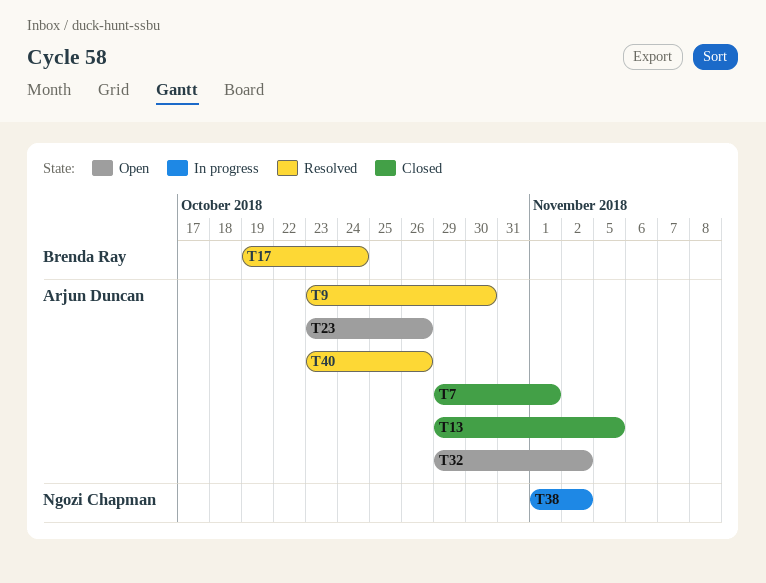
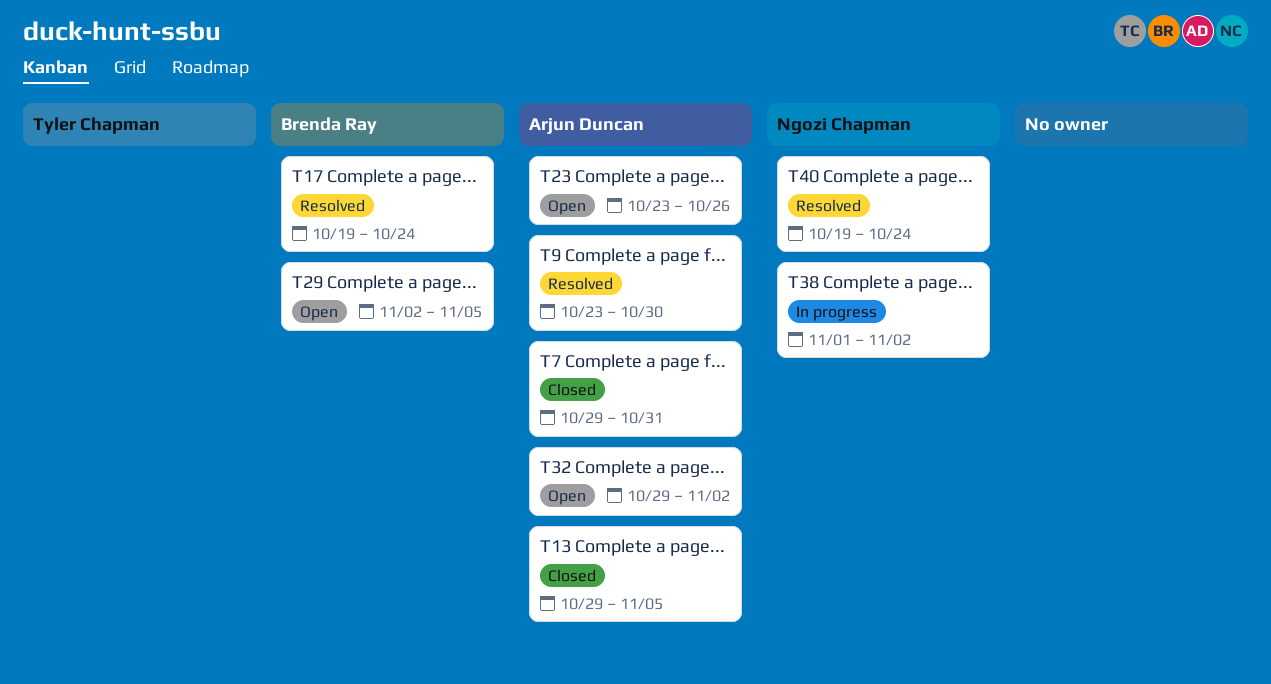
T7, due: Nov 1 -> Oct 31
T29: none -> present
T40, owner: Arjun Duncan -> Ngozi Chapman
T40, start: Oct 23 -> Oct 19
T40, due: Oct 26 -> Oct 24

